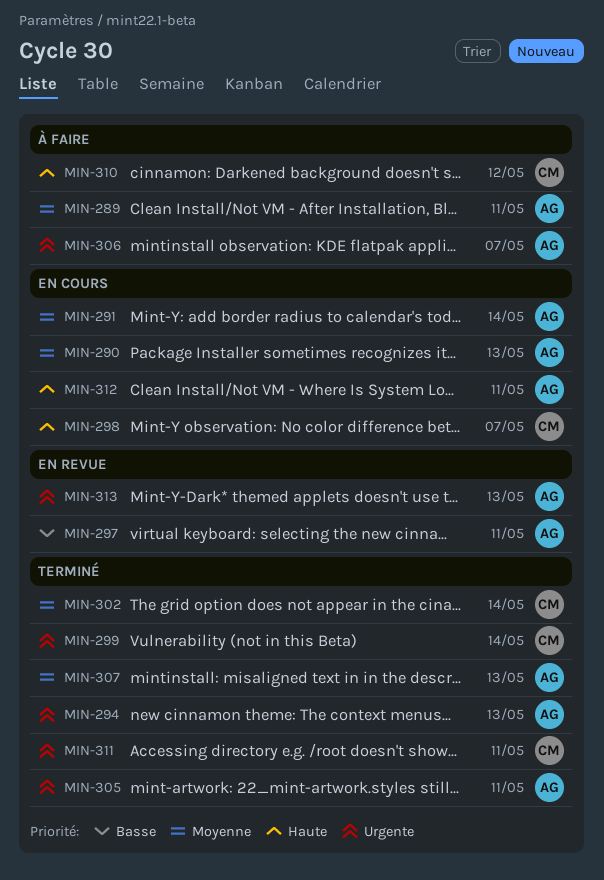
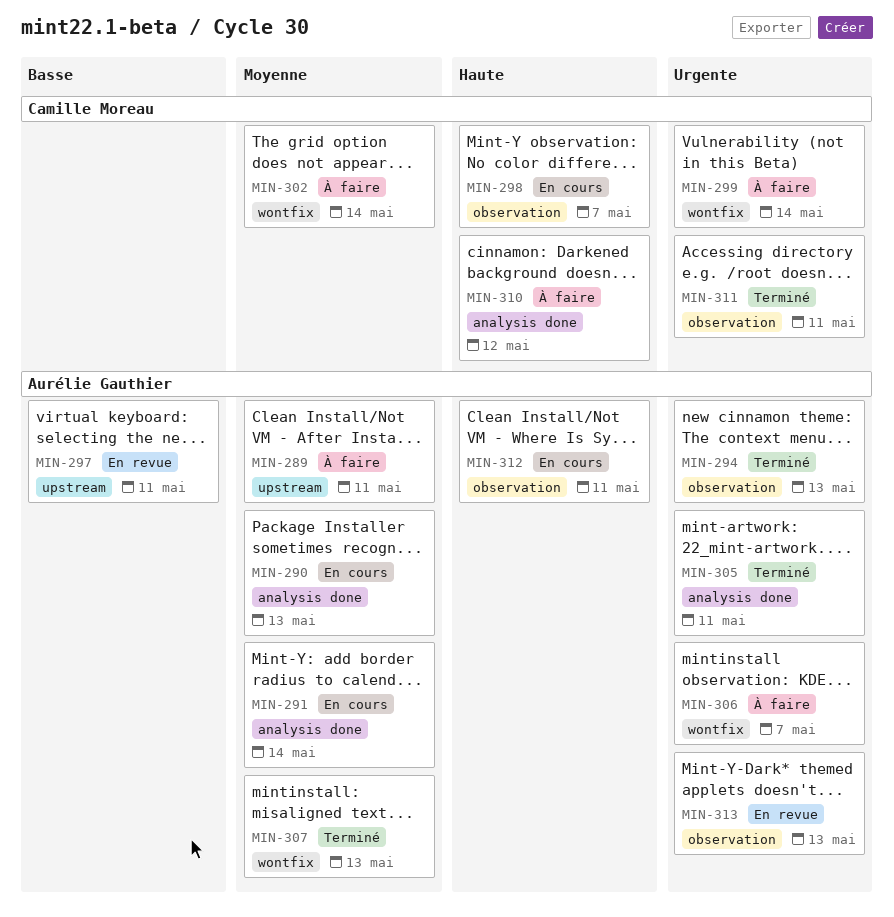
MIN-299, status: Terminé -> À faire
MIN-302, status: Terminé -> À faire

